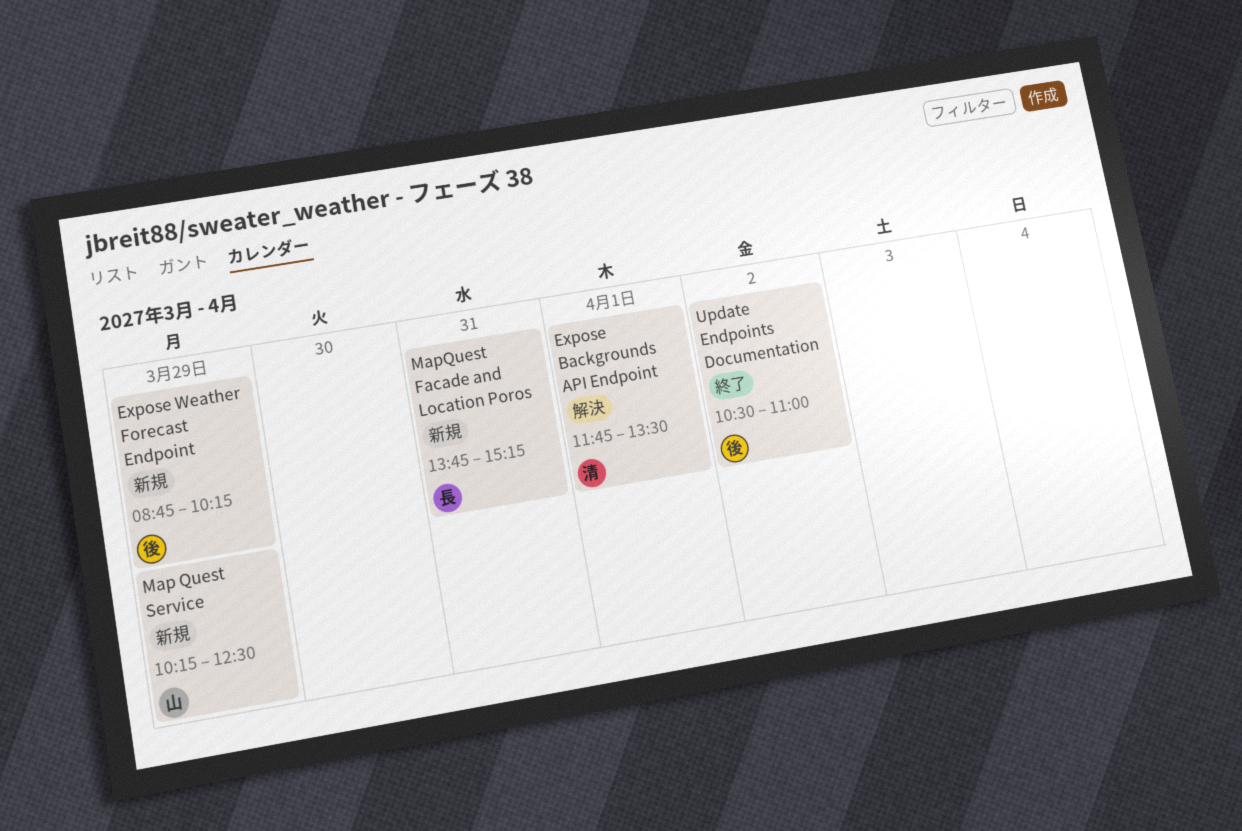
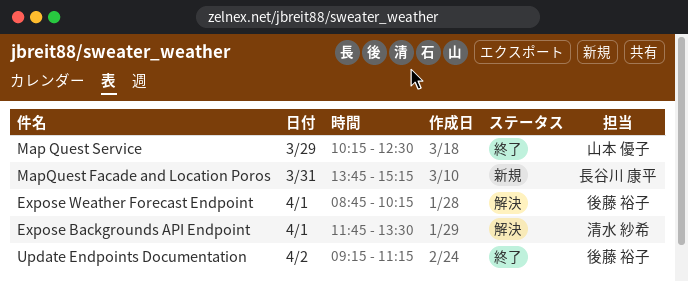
Expose Weather Forecast Endpoint, status: 新規 -> 解決
Expose Weather Forecast Endpoint, day: Mar 29 -> Apr 1
Map Quest Service, status: 新規 -> 終了
Update Endpoints Documentation, begins: 10:30 -> 09:15
Update Endpoints Documentation, ends: 11:00 -> 11:15

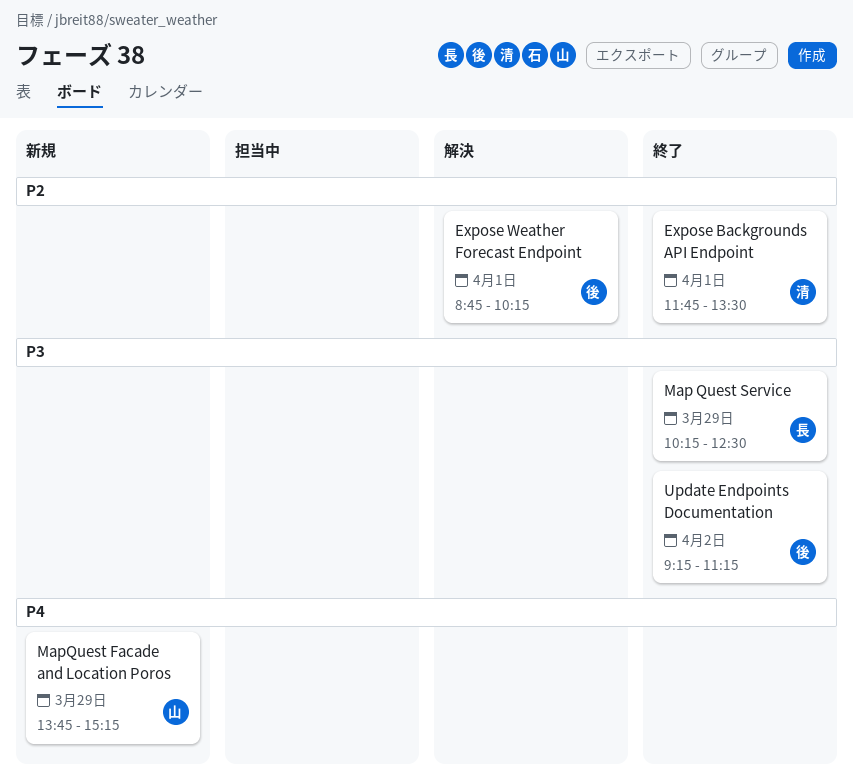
Expose Backgrounds API Endpoint, status: 解決 -> 終了
Map Quest Service, owner: 山本 優子 -> 長谷川 康平
MapQuest Facade and Location Poros, owner: 長谷川 康平 -> 山本 優子
MapQuest Facade and Location Poros, day: Mar 31 -> Mar 29

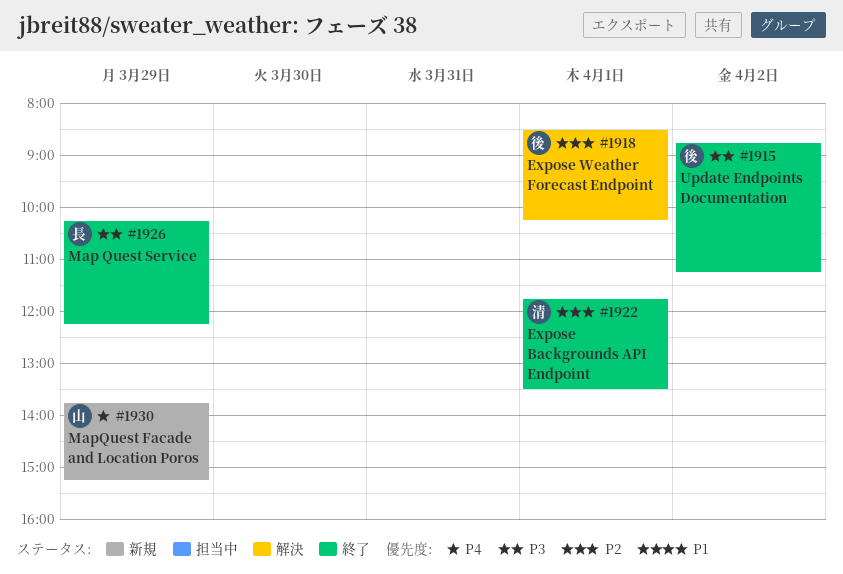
Expose Weather Forecast Endpoint, begins: 08:45 -> 08:30
Map Quest Service, ends: 12:30 -> 12:15
Update Endpoints Documentation, begins: 09:15 -> 08:45

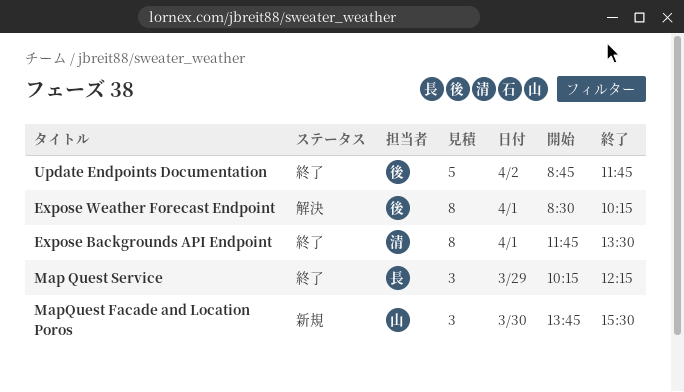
MapQuest Facade and Location Poros, day: Mar 29 -> Mar 30
MapQuest Facade and Location Poros, ends: 15:15 -> 15:30
Update Endpoints Documentation, ends: 11:15 -> 11:45

